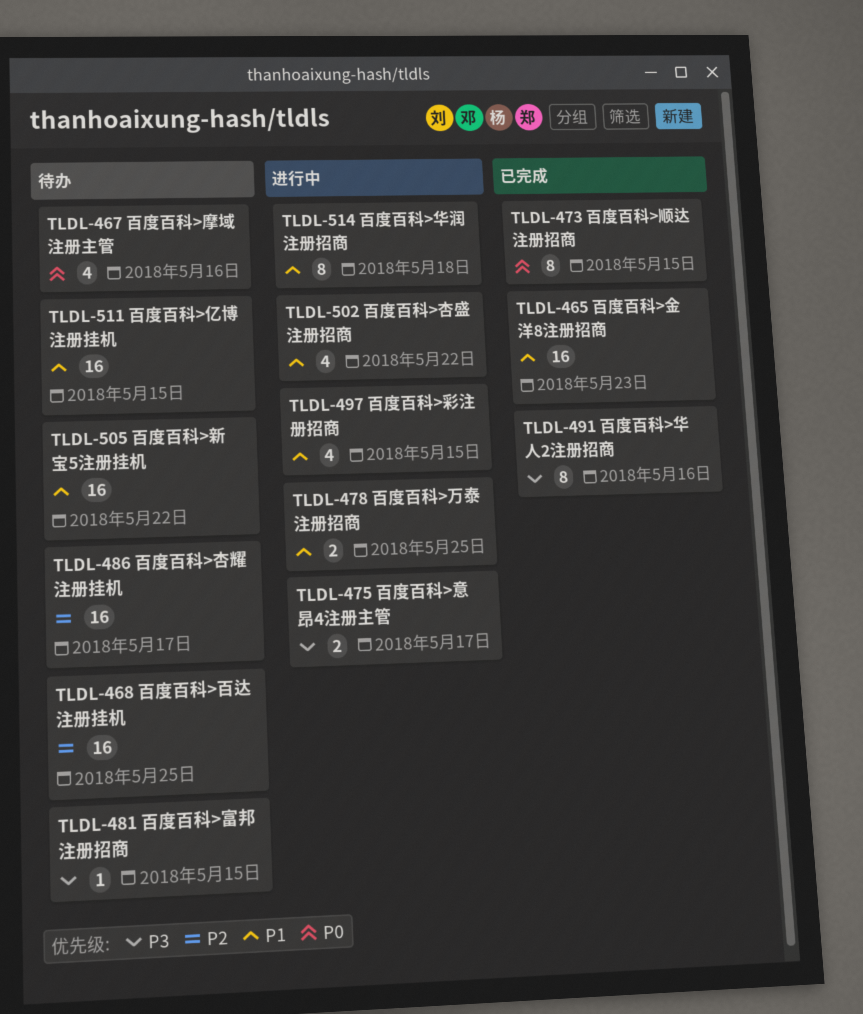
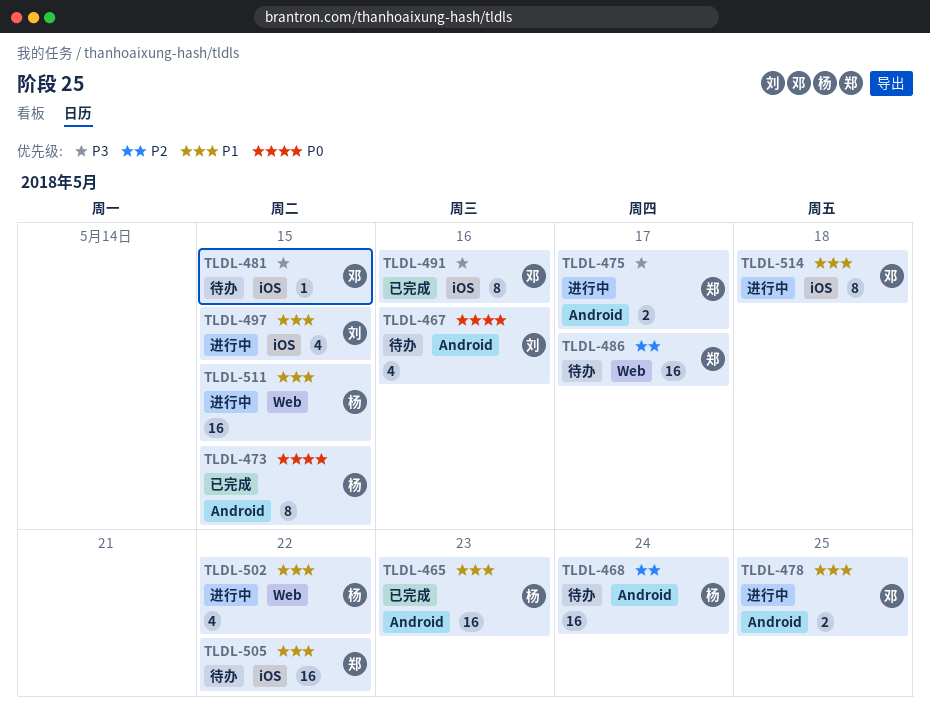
TLDL-468, due: May 25 -> May 24
TLDL-511, status: 待办 -> 进行中

